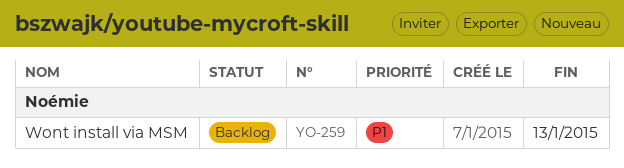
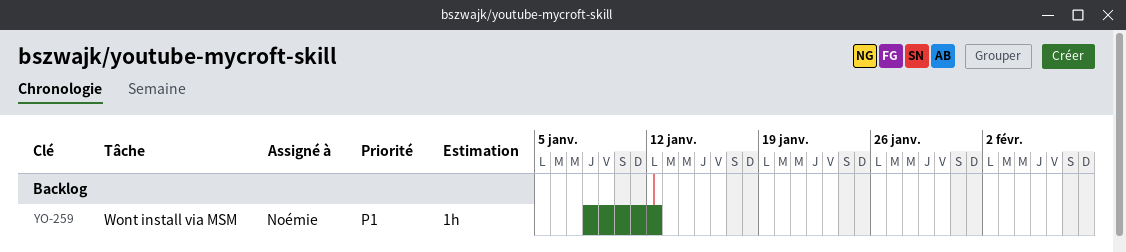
YO-259, due: Jan 13 -> Jan 12

